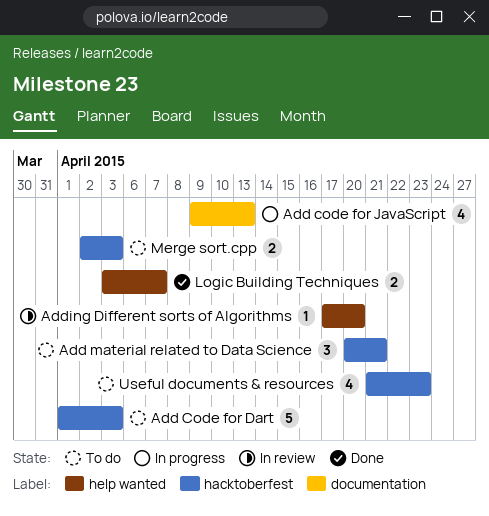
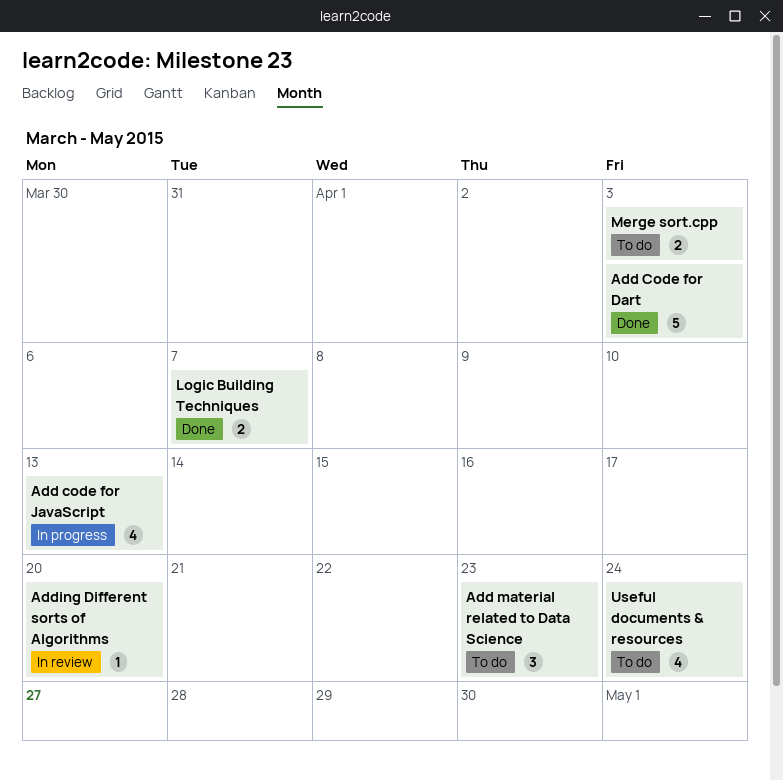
Add Code for Dart, status: To do -> Done
Add material related to Data Science, due: Apr 21 -> Apr 23
Useful documents & resources, due: Apr 23 -> Apr 24

